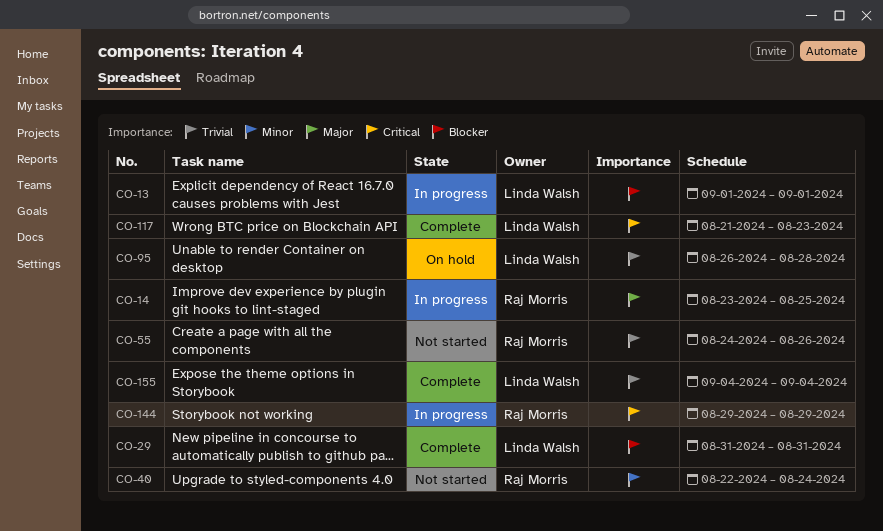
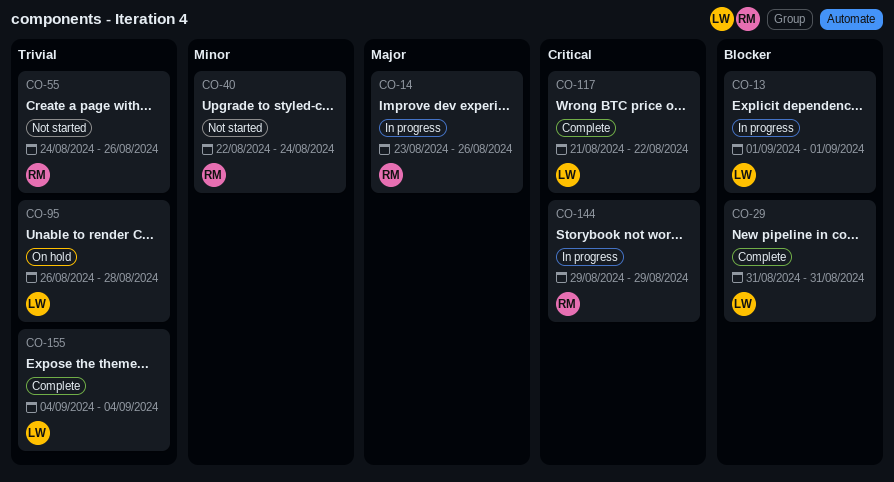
CO-14, due: Aug 25 -> Aug 26
CO-117, due: Aug 23 -> Aug 22

